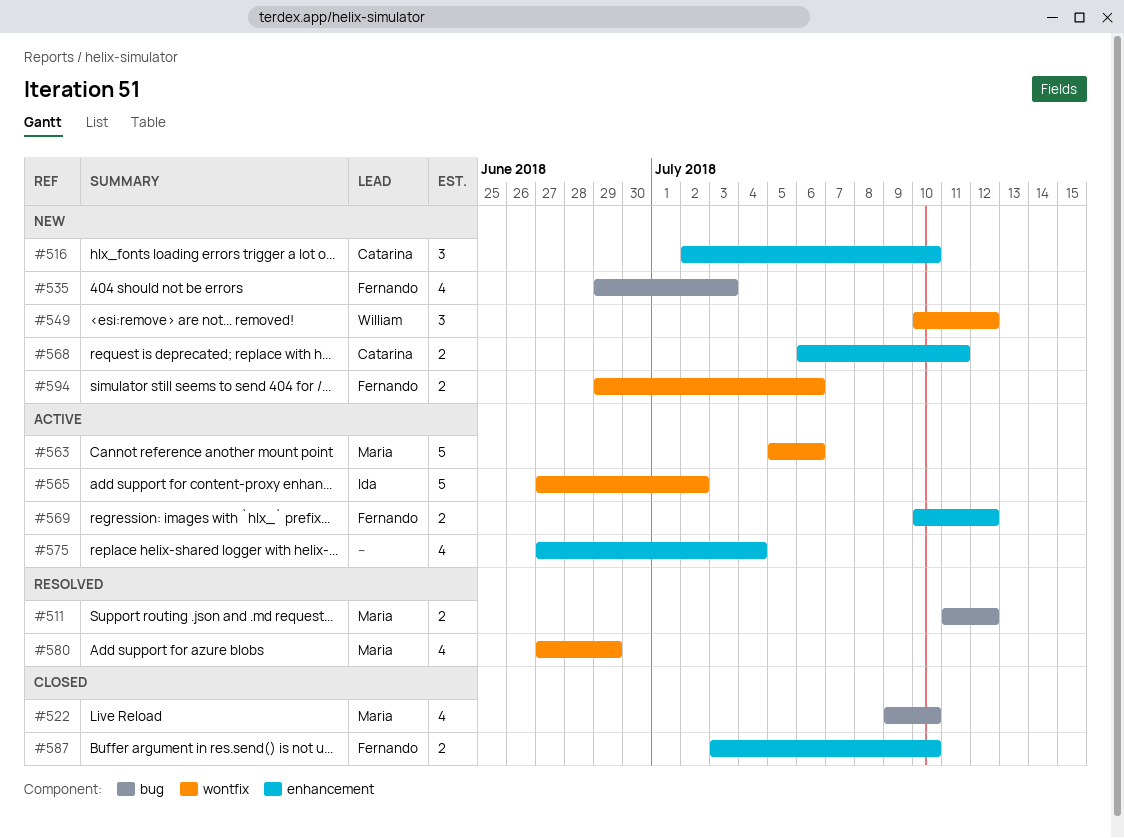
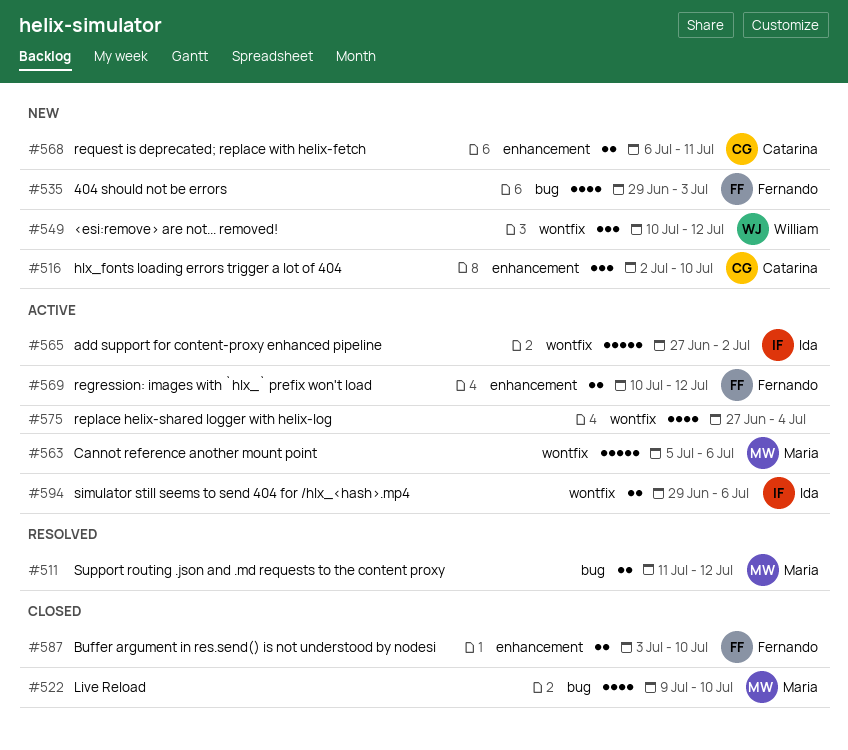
#575, label: enhancement -> wontfix
#580: present -> none
#594, status: New -> Active
#594, owner: Fernando -> Ida

